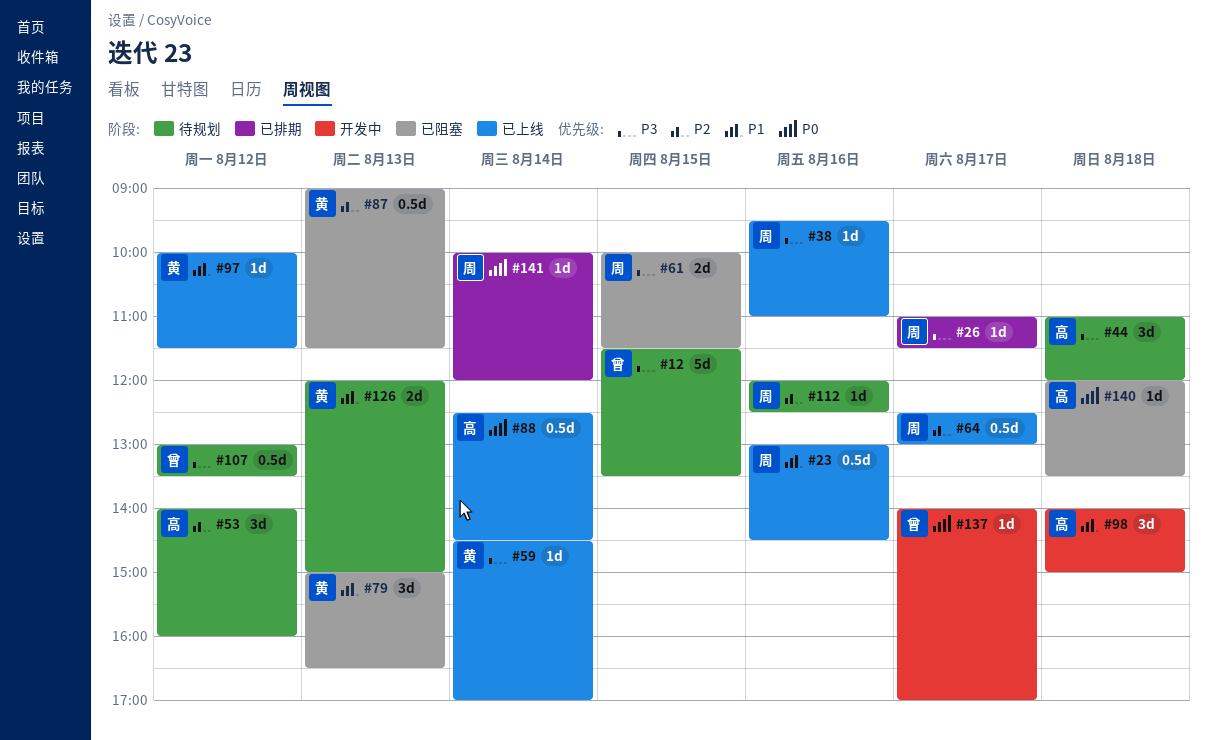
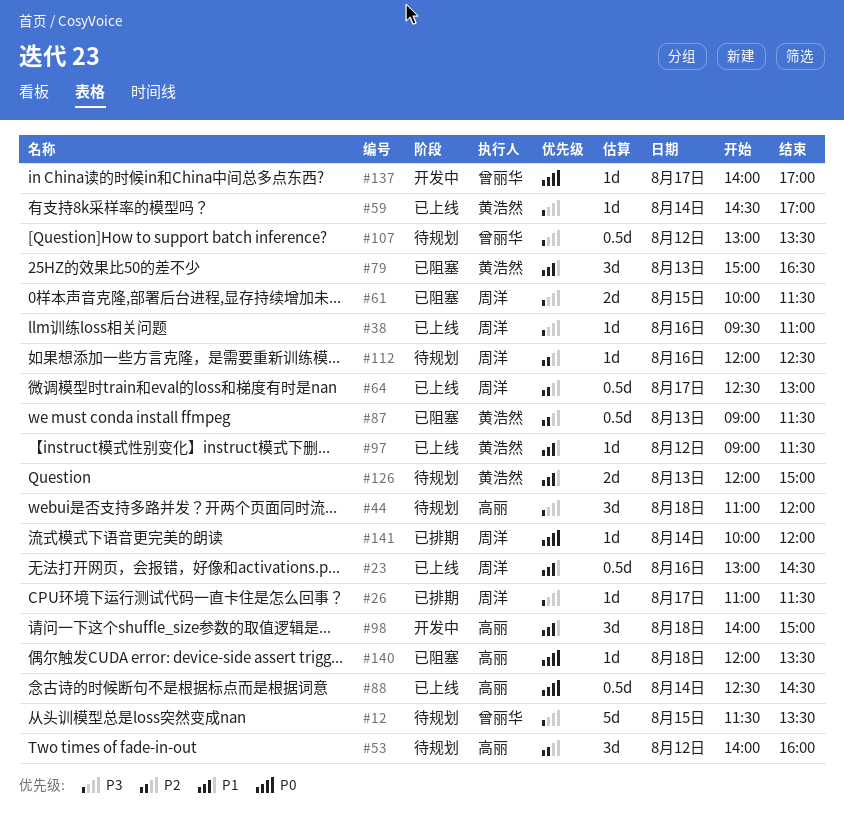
#97, begins: 10:00 -> 09:00

